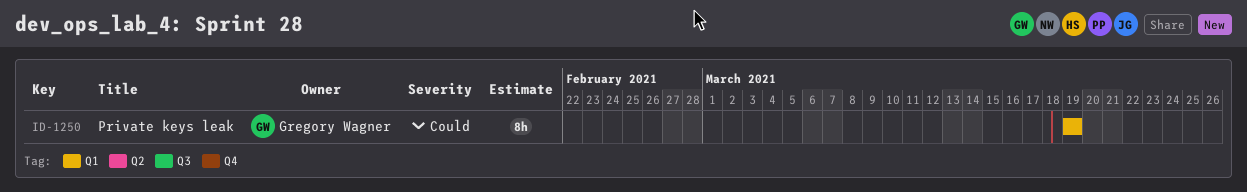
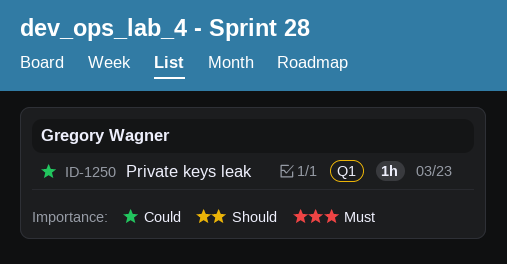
ID-1250, estimate: 8h -> 1h
ID-1250, due: Mar 19 -> Mar 23

